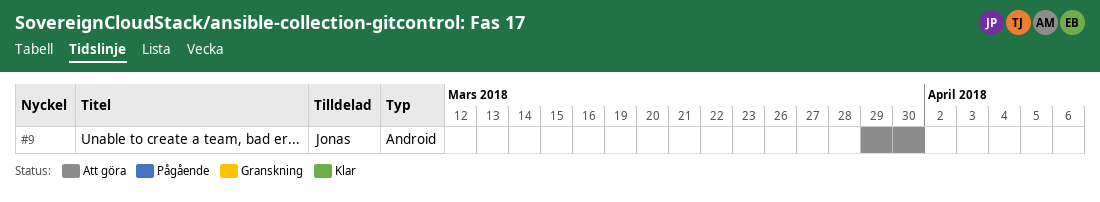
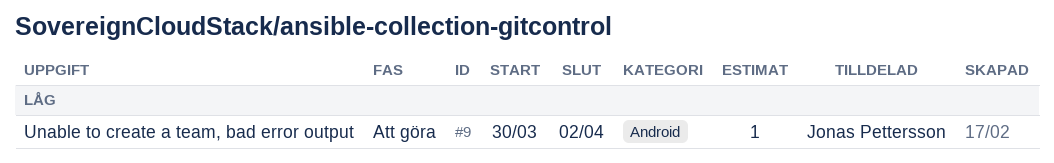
#9, start: Mar 29 -> Mar 30
#9, due: Mar 30 -> Apr 2

